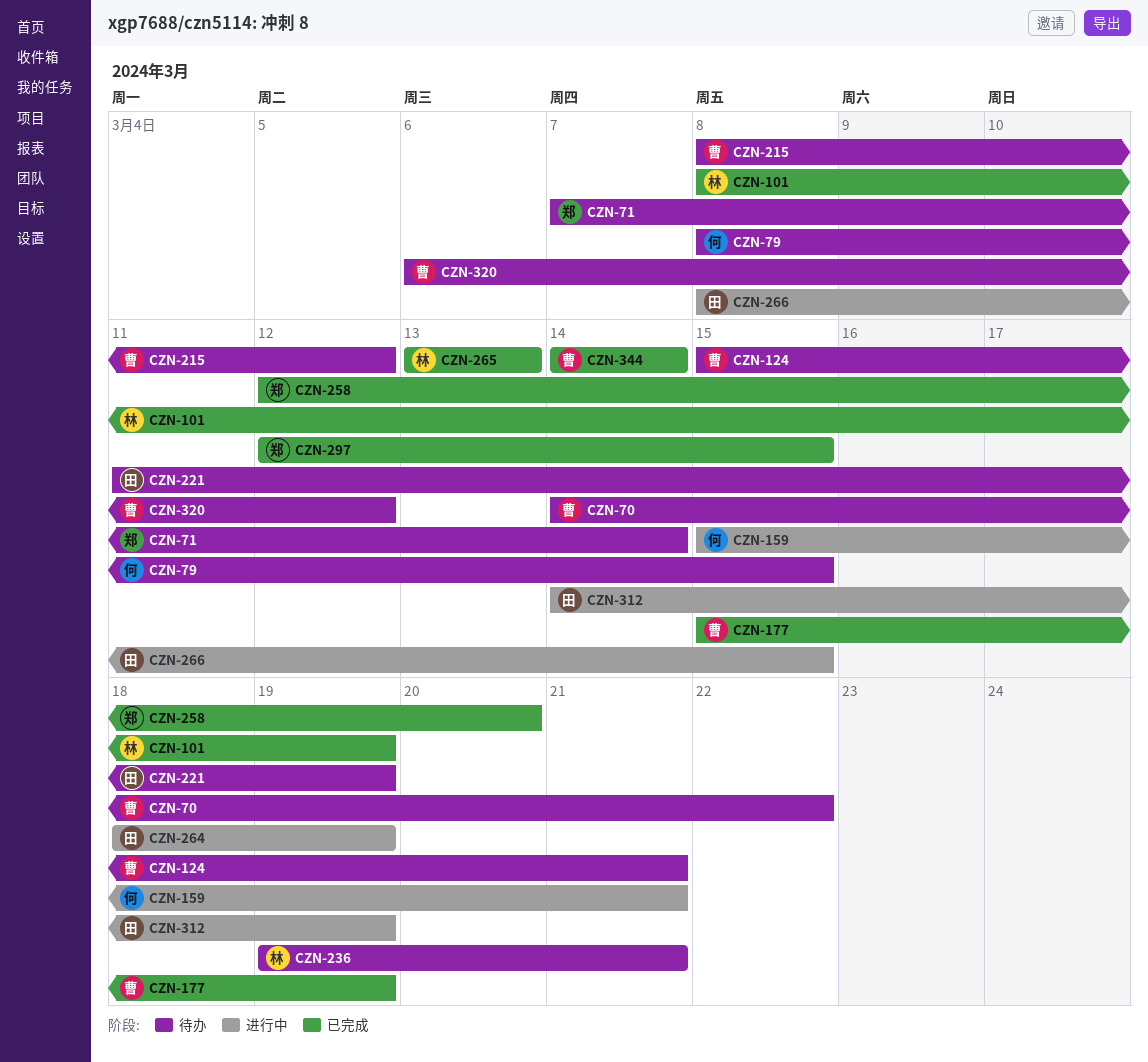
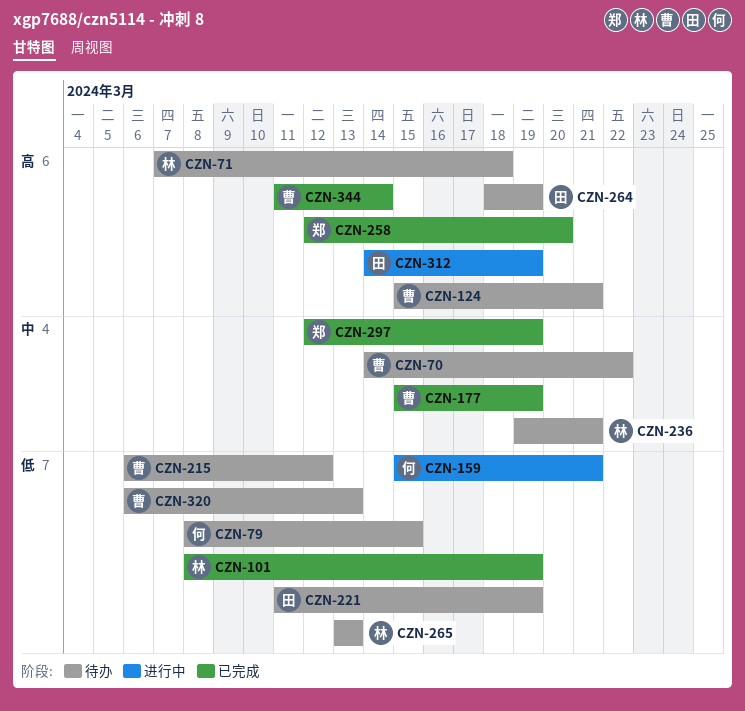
CZN-71, owner: 郑 -> 林
CZN-71, due: Mar 14 -> Mar 18
CZN-215, start: Mar 8 -> Mar 6
CZN-264, status: 进行中 -> 待办
CZN-265, status: 已完成 -> 待办
CZN-266: present -> none
CZN-297, due: Mar 15 -> Mar 19
CZN-320, due: Mar 12 -> Mar 13
CZN-344, start: Mar 14 -> Mar 11

